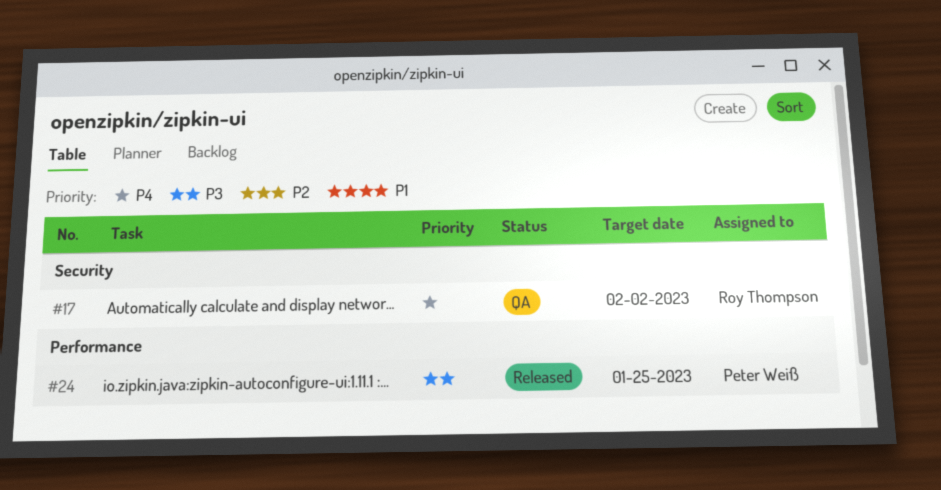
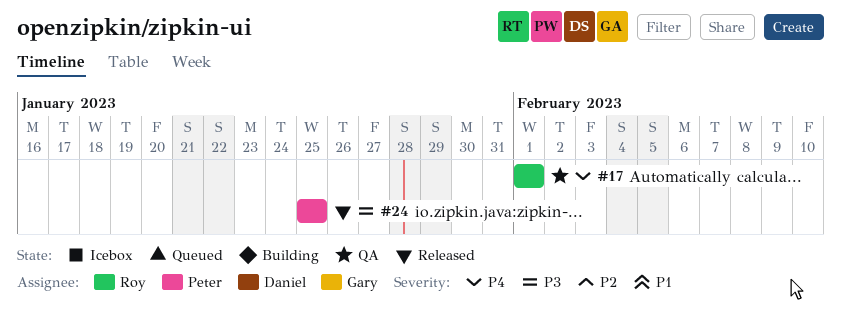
#17, due: Feb 2 -> Feb 1

